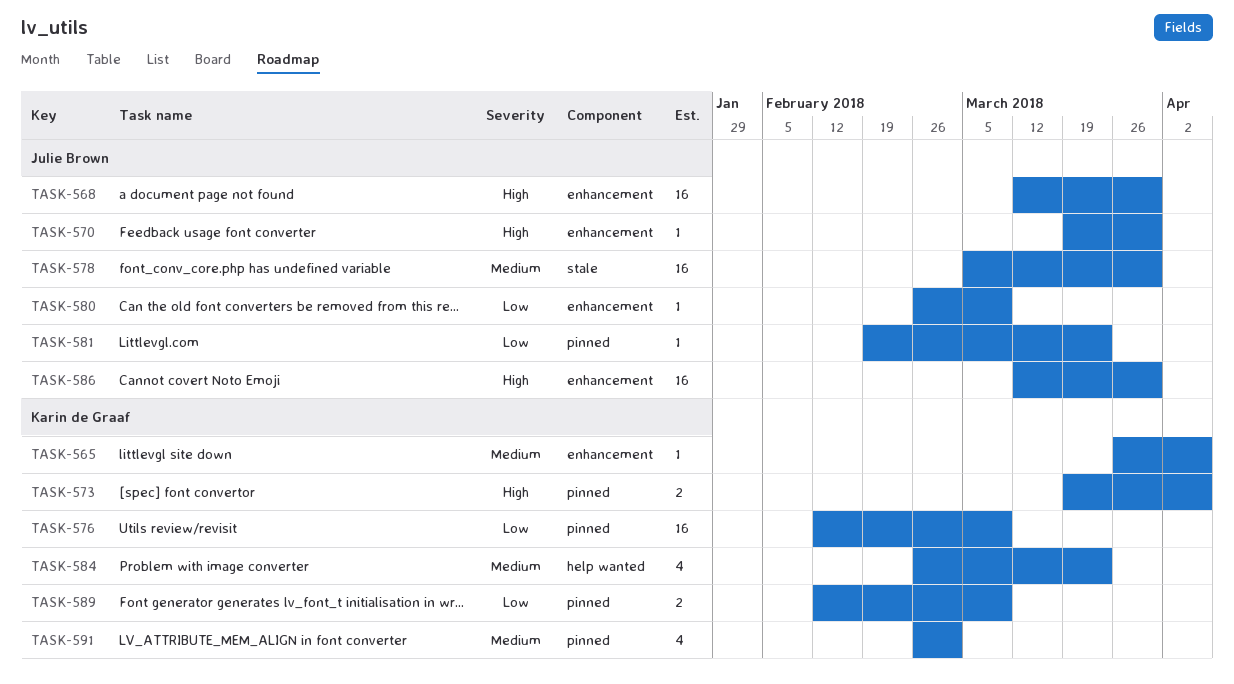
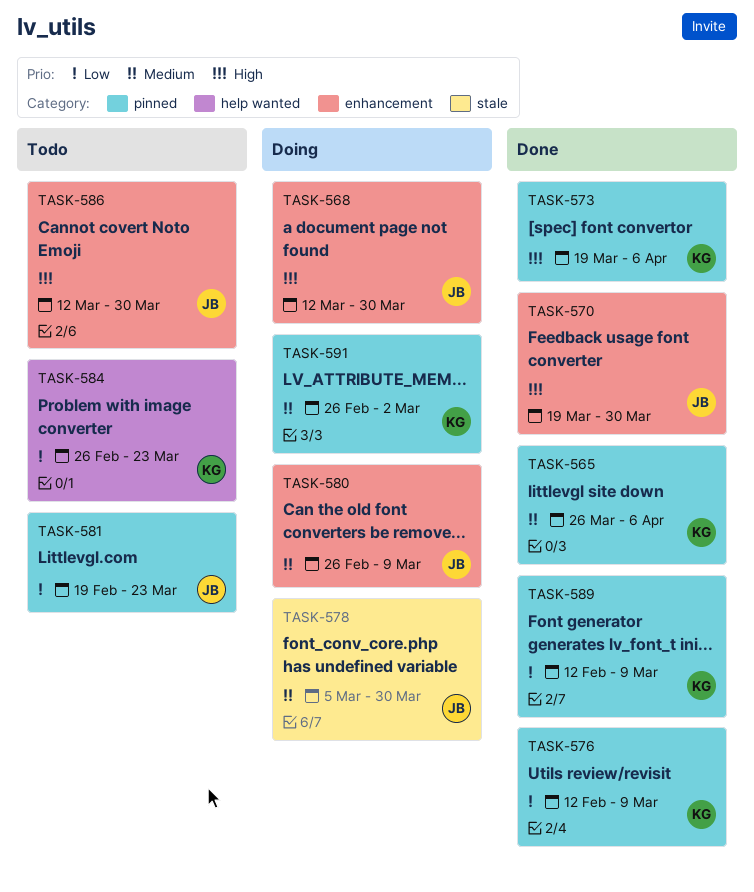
TASK-565, label: enhancement -> pinned
TASK-580, priority: Low -> Medium
TASK-584, priority: Medium -> Low

